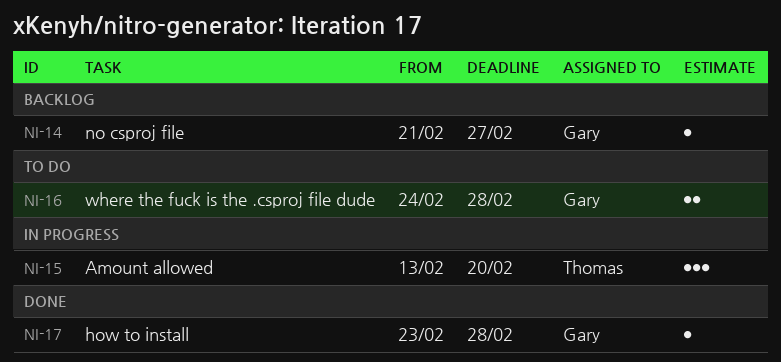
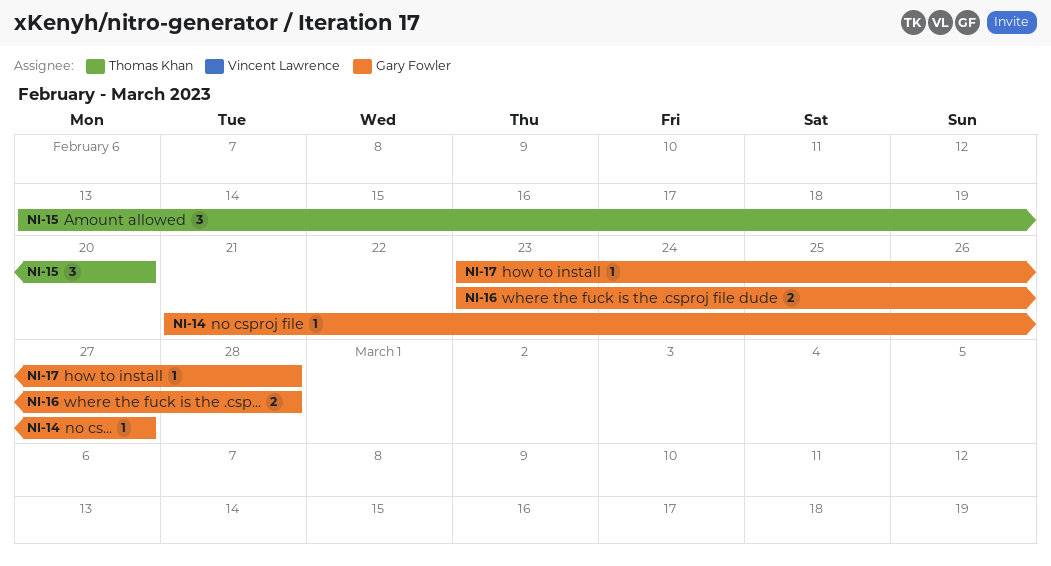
NI-16, start: Feb 24 -> Feb 23

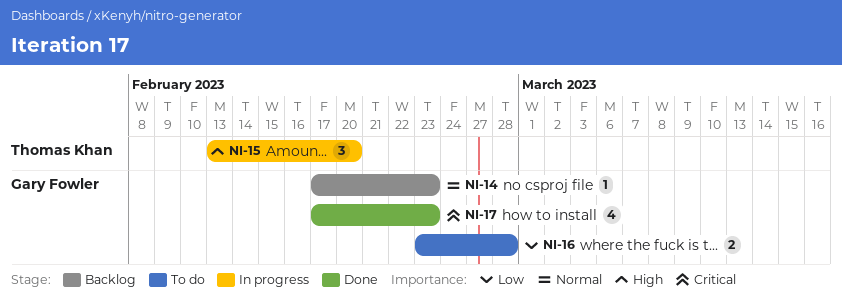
NI-14, start: Feb 21 -> Feb 17
NI-14, due: Feb 27 -> Feb 23
NI-17, estimate: 1 -> 4
NI-17, start: Feb 23 -> Feb 17
NI-17, due: Feb 28 -> Feb 23

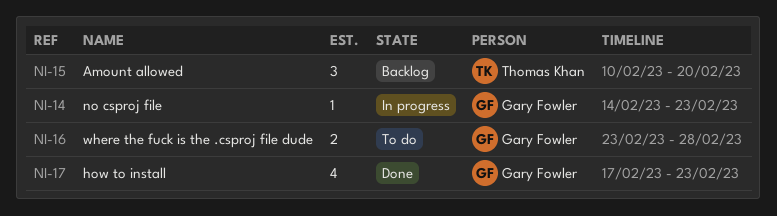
NI-14, status: Backlog -> In progress
NI-14, start: Feb 17 -> Feb 14
NI-15, status: In progress -> Backlog
NI-15, start: Feb 13 -> Feb 10

